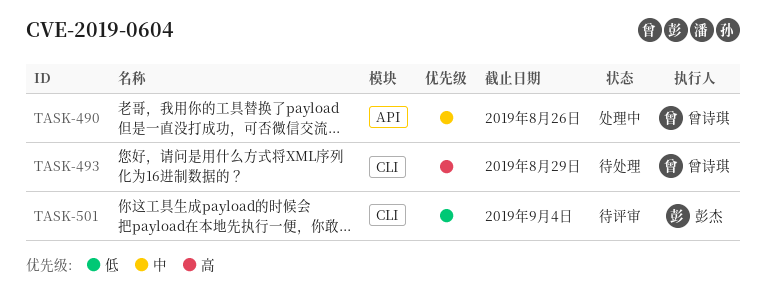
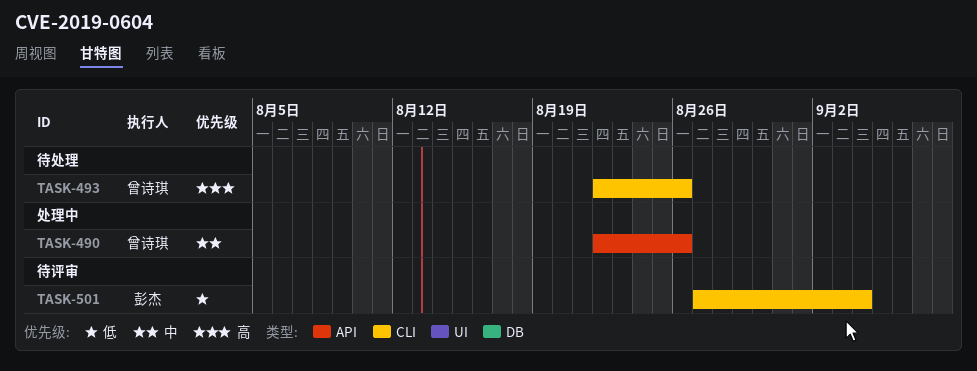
TASK-493, due: Aug 29 -> Aug 26

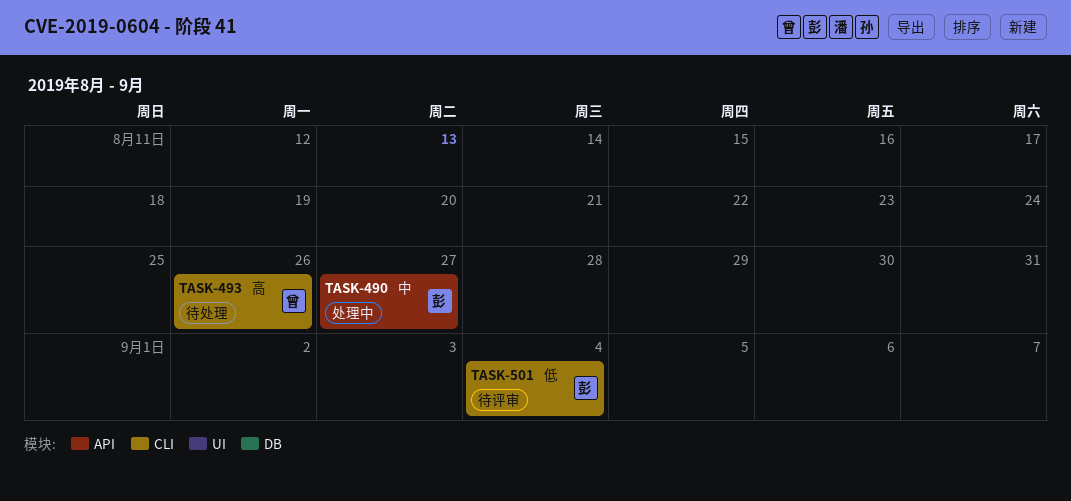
TASK-490, owner: 曾诗琪 -> 彭杰
TASK-490, due: Aug 26 -> Aug 27

